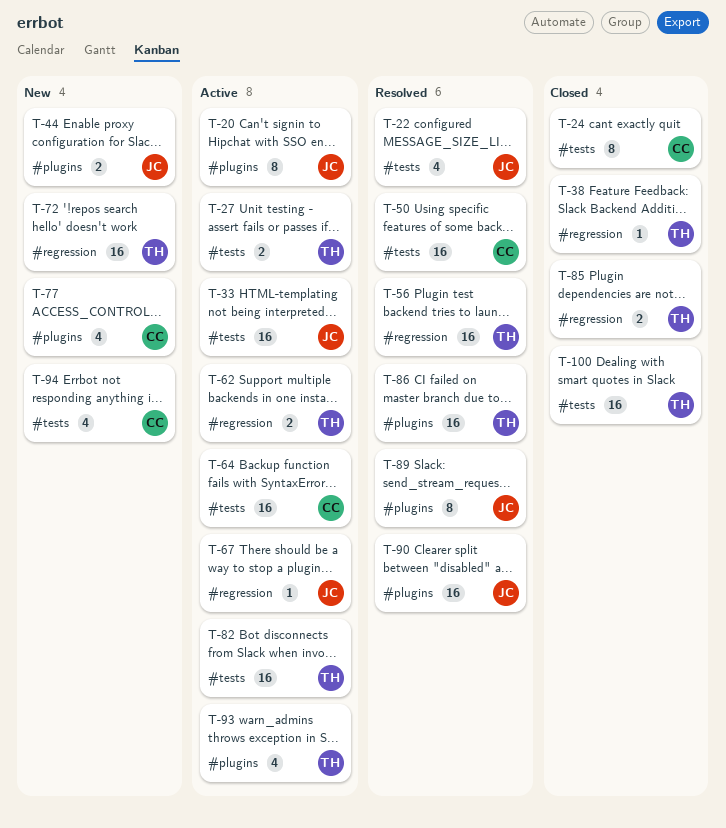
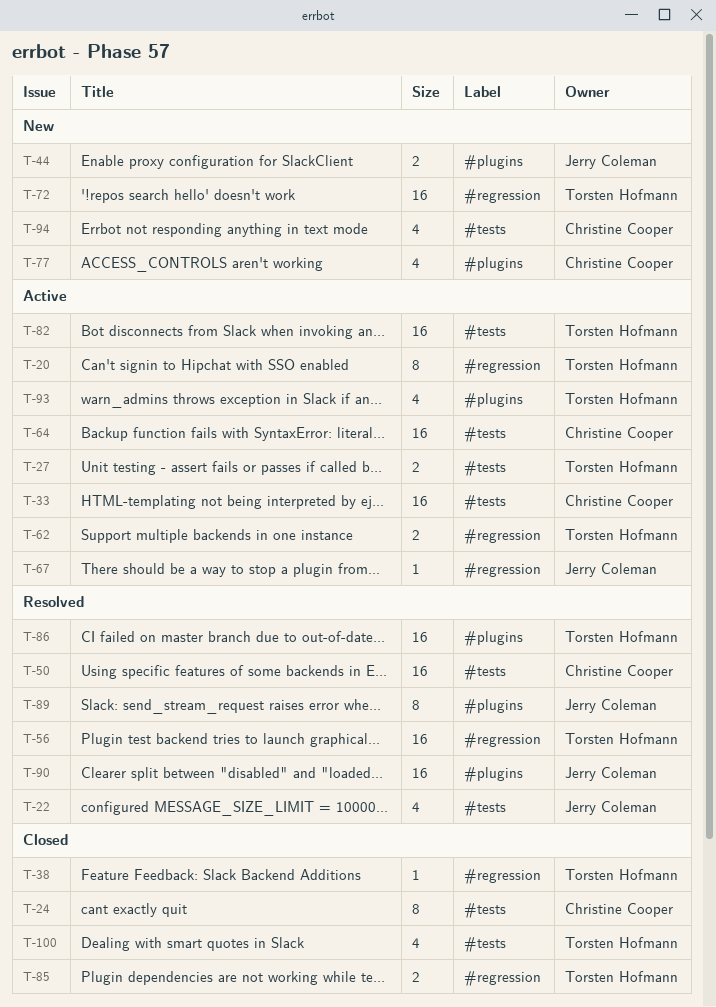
T-20, owner: Jerry Coleman -> Torsten Hofmann
T-20, label: #plugins -> #regression
T-33, owner: Jerry Coleman -> Christine Cooper
T-100, estimate: 16 -> 4

